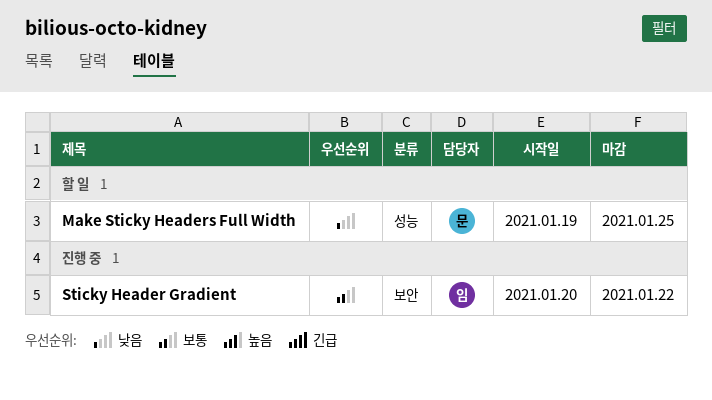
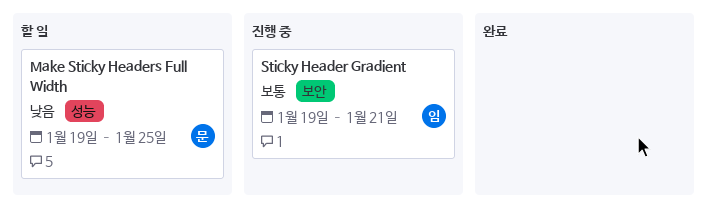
Sticky Header Gradient, start: Jan 20 -> Jan 19
Sticky Header Gradient, due: Jan 22 -> Jan 21

